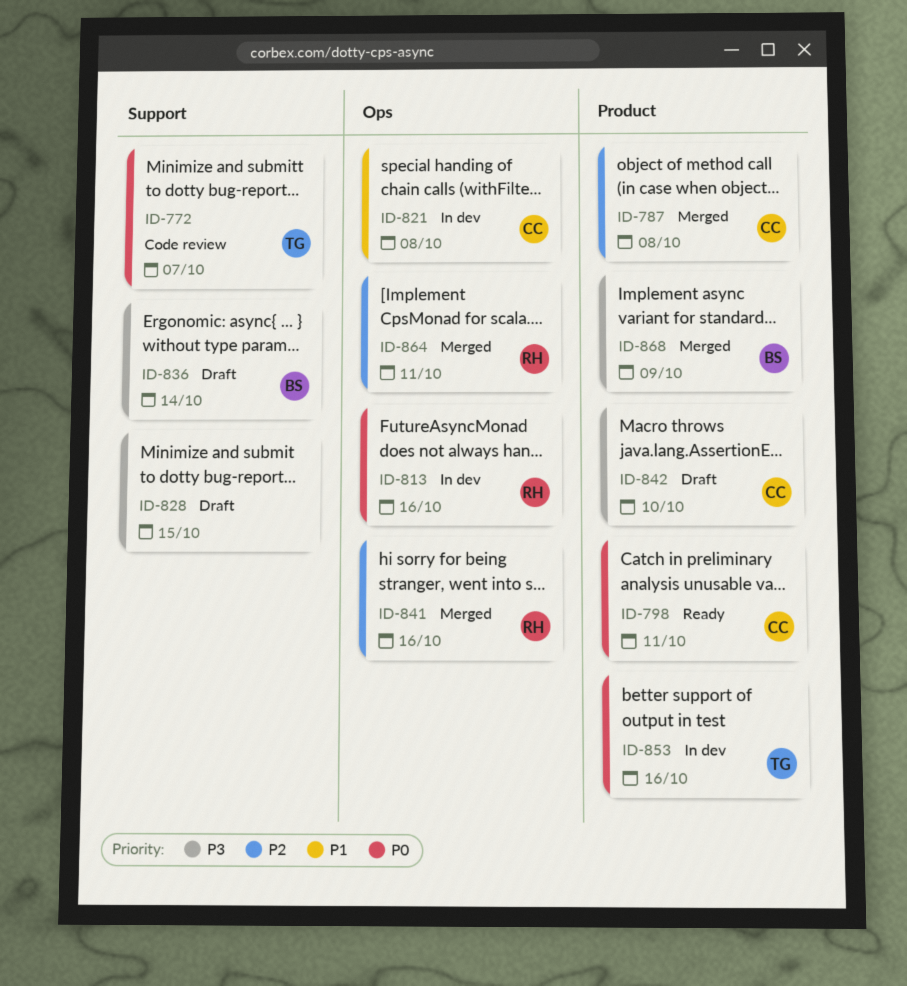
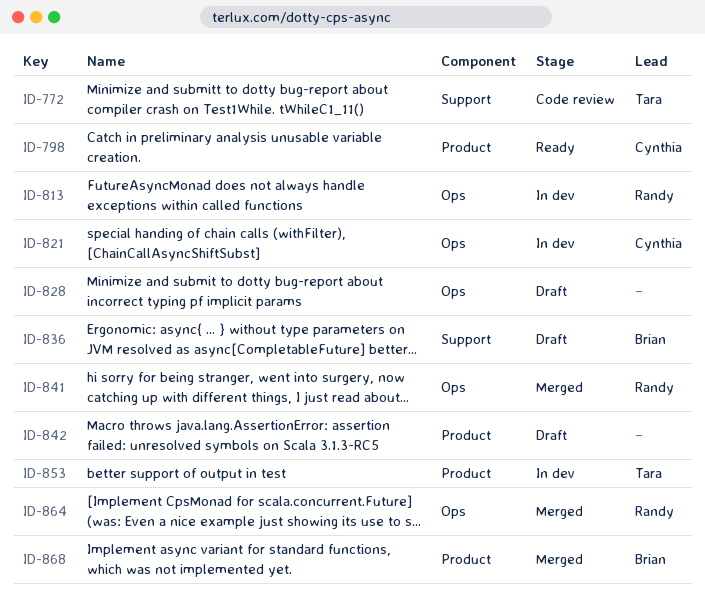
ID-787: present -> none
ID-828, label: Support -> Ops
ID-842, owner: Cynthia -> none

